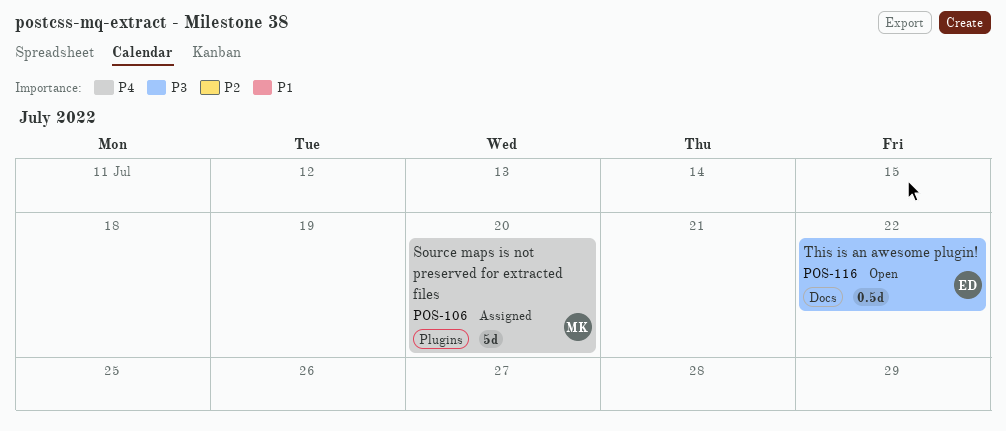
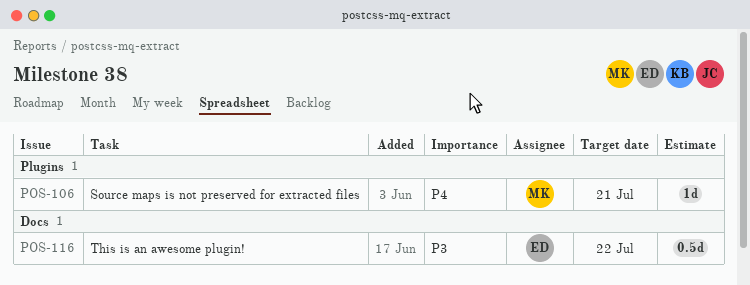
POS-106, estimate: 5d -> 1d
POS-106, due: Jul 20 -> Jul 21

